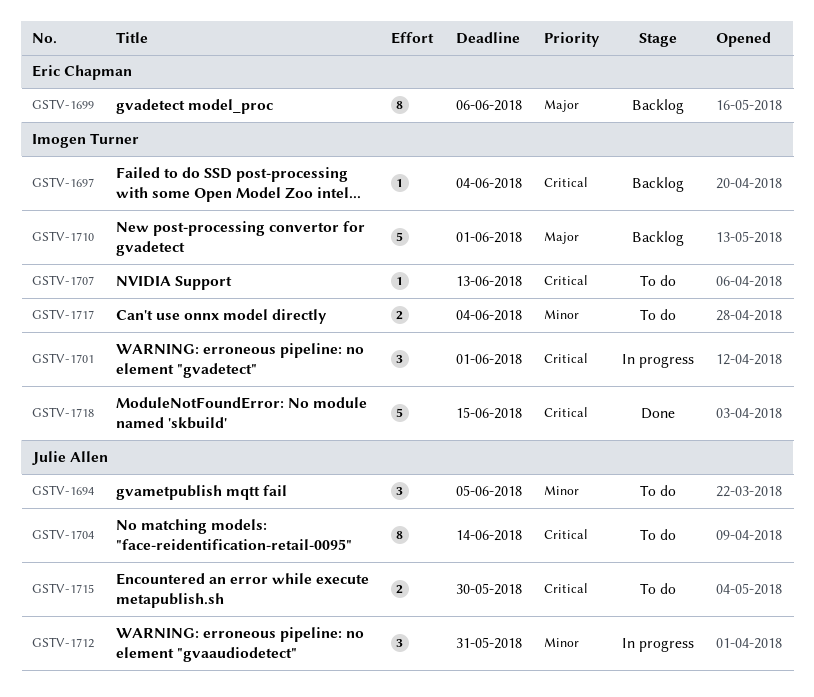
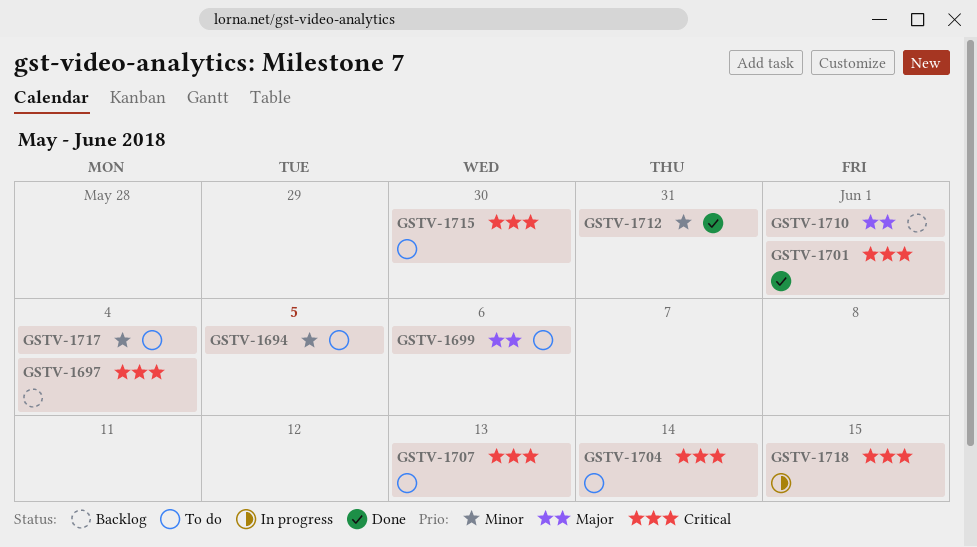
GSTV-1699, status: Backlog -> To do
GSTV-1701, status: In progress -> Done
GSTV-1712, status: In progress -> Done
GSTV-1718, status: Done -> In progress

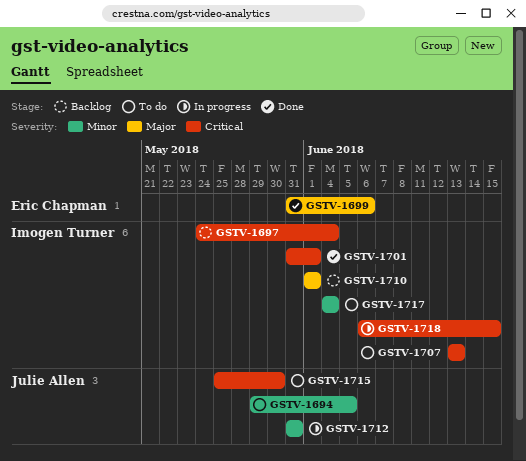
GSTV-1699, status: To do -> Done
GSTV-1704: present -> none
GSTV-1712, status: Done -> In progress

